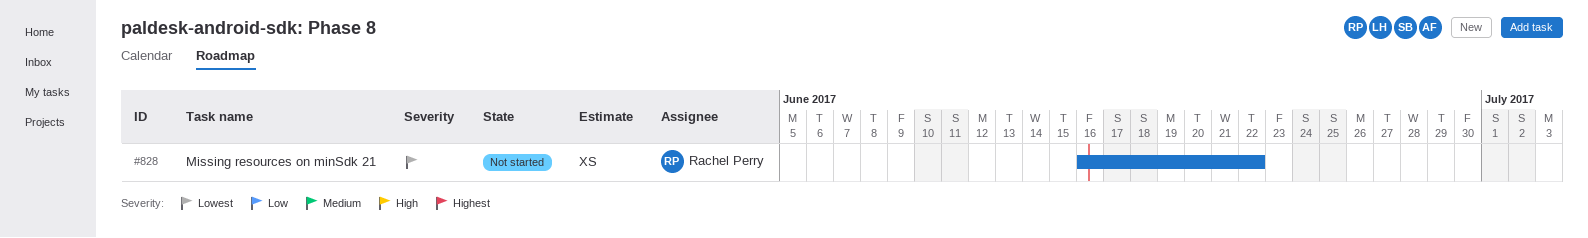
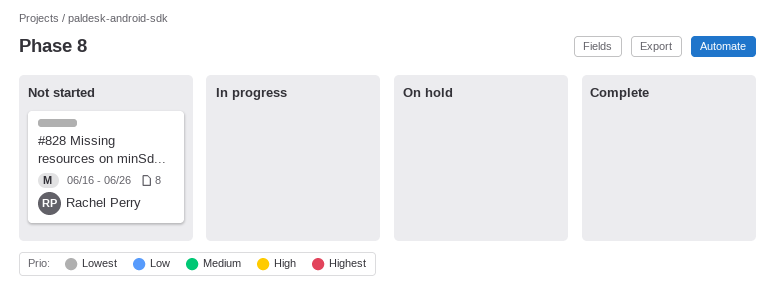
#828, estimate: XS -> M
#828, due: Jun 22 -> Jun 26

